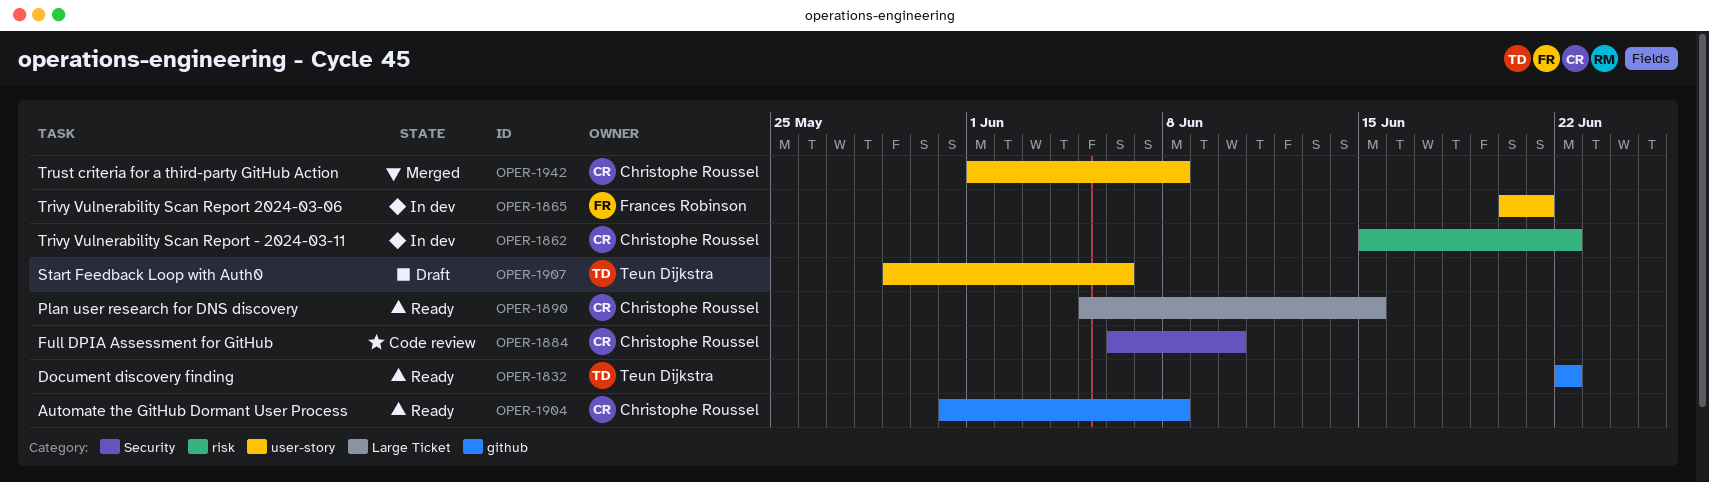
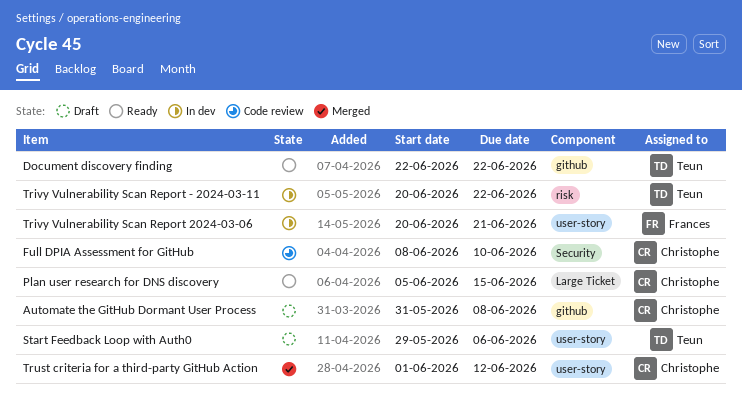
Automate the GitHub Dormant User Process, status: Ready -> Draft
Full DPIA Assessment for GitHub, start: Jun 6 -> Jun 8
Trivy Vulnerability Scan Report - 2024-03-11, owner: Christophe Roussel -> Teun Dijkstra
Trivy Vulnerability Scan Report - 2024-03-11, start: Jun 15 -> Jun 20
Trust criteria for a third-party GitHub Action, due: Jun 8 -> Jun 12

